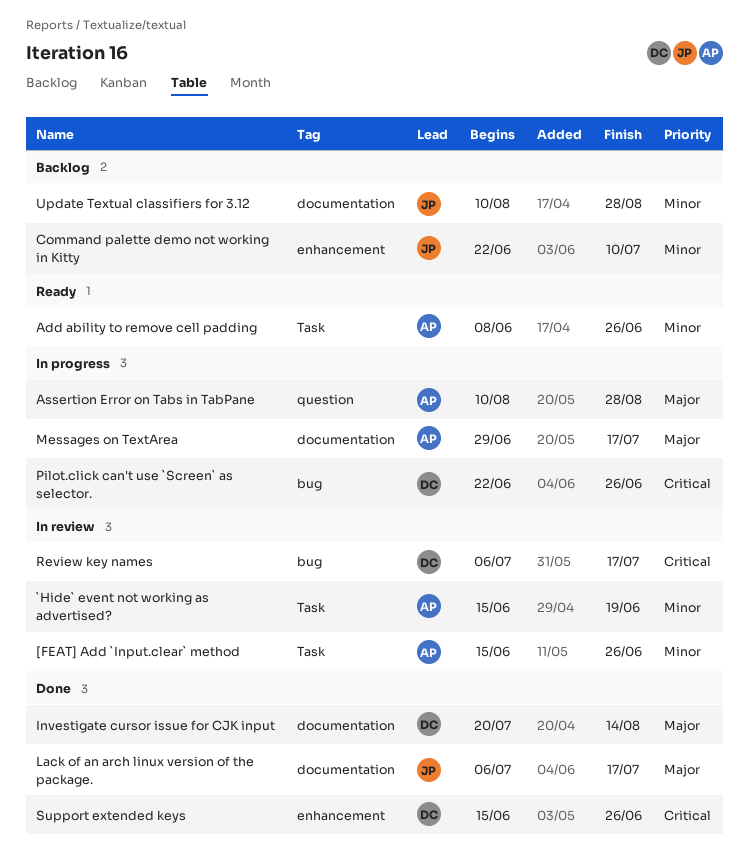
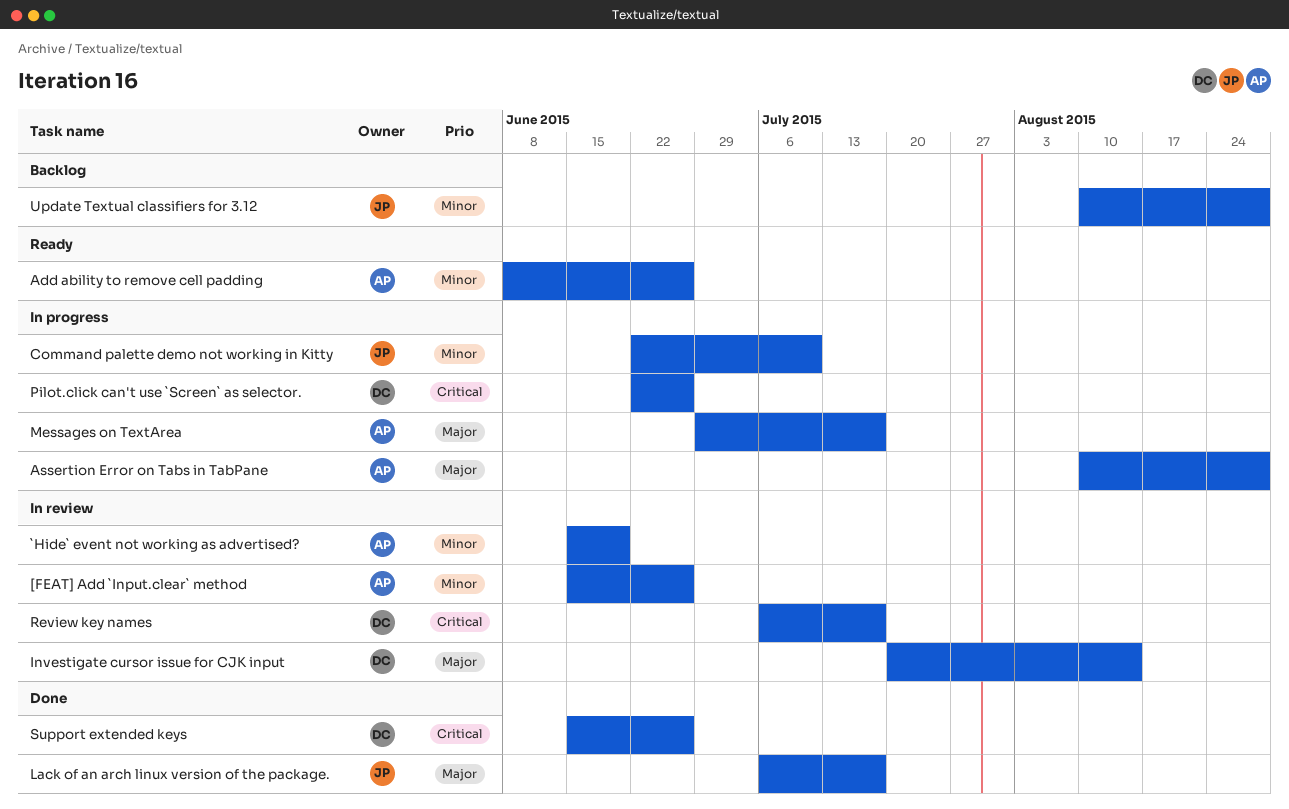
Command palette demo not working in Kitty, status: Backlog -> In progress
Investigate cursor issue for CJK input, status: Done -> In review

